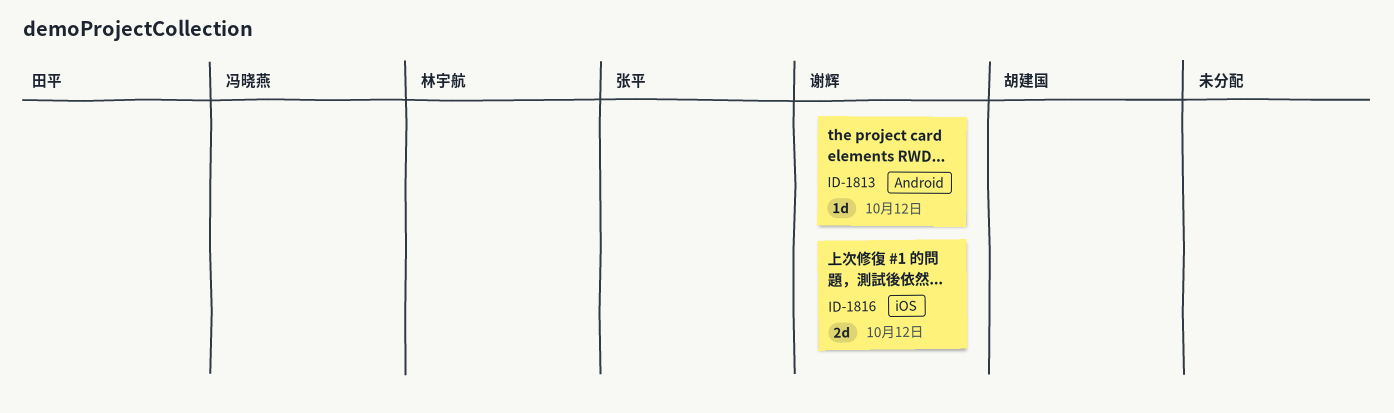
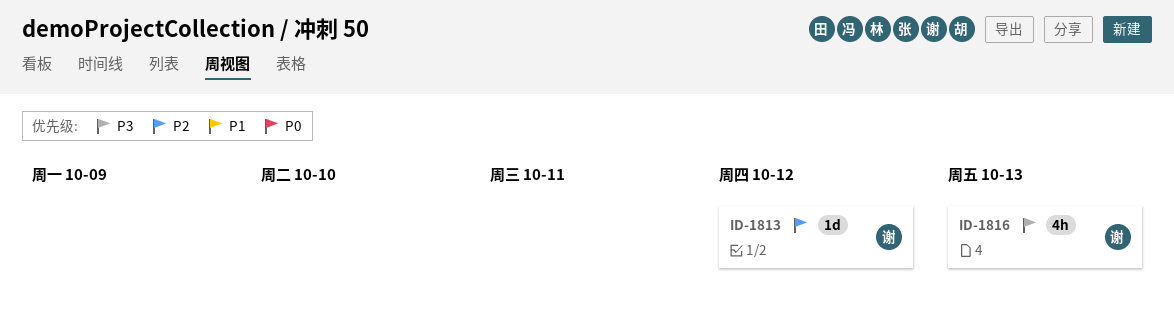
ID-1816, estimate: 2d -> 4h
ID-1816, due: Oct 12 -> Oct 13

